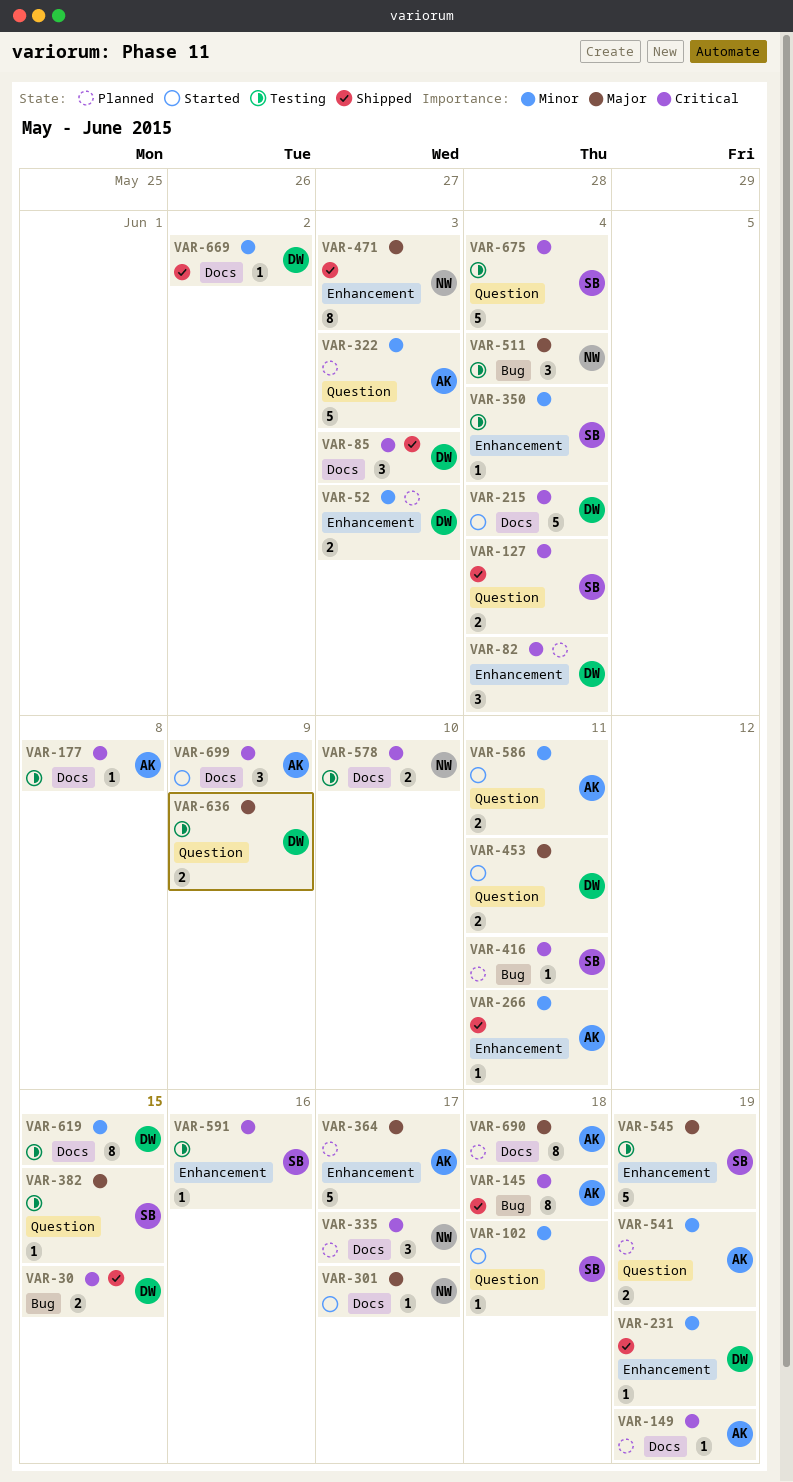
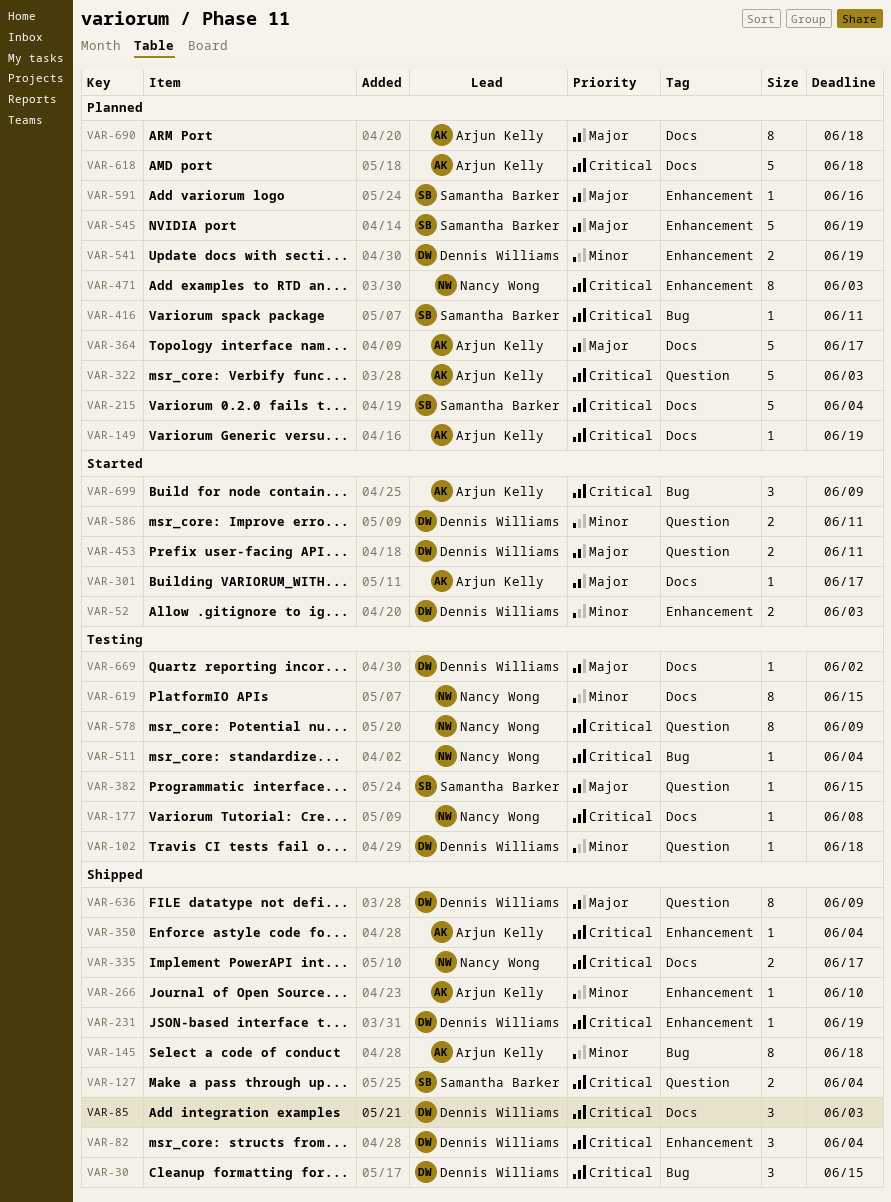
VAR-30, estimate: 2 -> 3
VAR-52, status: Planned -> Started
VAR-82, status: Planned -> Shipped
VAR-102, status: Started -> Testing
VAR-102, owner: Samantha Barker -> Dennis Williams
VAR-145, priority: Critical -> Minor
VAR-177, owner: Arjun Kelly -> Nancy Wong
VAR-215, status: Started -> Planned
VAR-215, owner: Dennis Williams -> Samantha Barker
VAR-231, priority: Minor -> Critical
VAR-266, due: Jun 11 -> Jun 10
VAR-301, owner: Nancy Wong -> Arjun Kelly
VAR-322, priority: Minor -> Critical
VAR-335, status: Planned -> Shipped
VAR-335, estimate: 3 -> 2
VAR-350, status: Testing -> Shipped
VAR-350, owner: Samantha Barker -> Arjun Kelly
VAR-350, priority: Minor -> Critical
VAR-364, label: Enhancement -> Docs
VAR-471, status: Shipped -> Planned
VAR-471, priority: Major -> Critical
VAR-511, priority: Major -> Critical
VAR-511, estimate: 3 -> 1
VAR-541, owner: Arjun Kelly -> Dennis Williams
VAR-541, label: Question -> Enhancement
VAR-545, status: Testing -> Planned
VAR-578, label: Docs -> Question
VAR-578, estimate: 2 -> 8
VAR-578, due: Jun 10 -> Jun 9
VAR-586, owner: Arjun Kelly -> Dennis Williams
VAR-591, status: Testing -> Planned
VAR-591, priority: Critical -> Major
VAR-618: none -> present
VAR-619, owner: Dennis Williams -> Nancy Wong
VAR-636, status: Testing -> Shipped
VAR-636, estimate: 2 -> 8
VAR-669, status: Shipped -> Testing
VAR-669, priority: Minor -> Major
VAR-675: present -> none
VAR-699, label: Docs -> Bug

